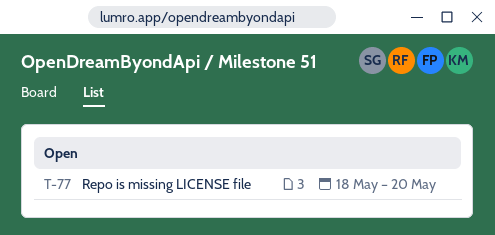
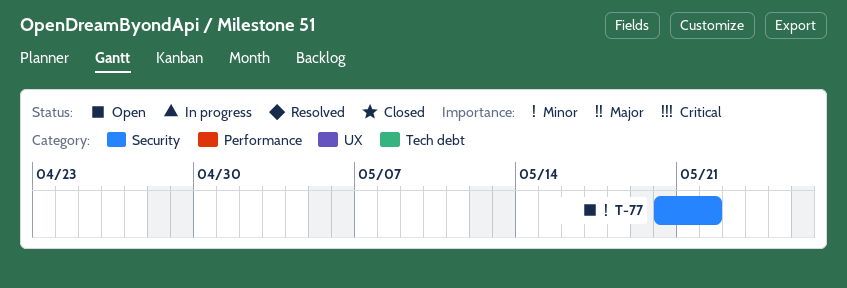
T-77, start: May 18 -> May 20
T-77, due: May 20 -> May 22

